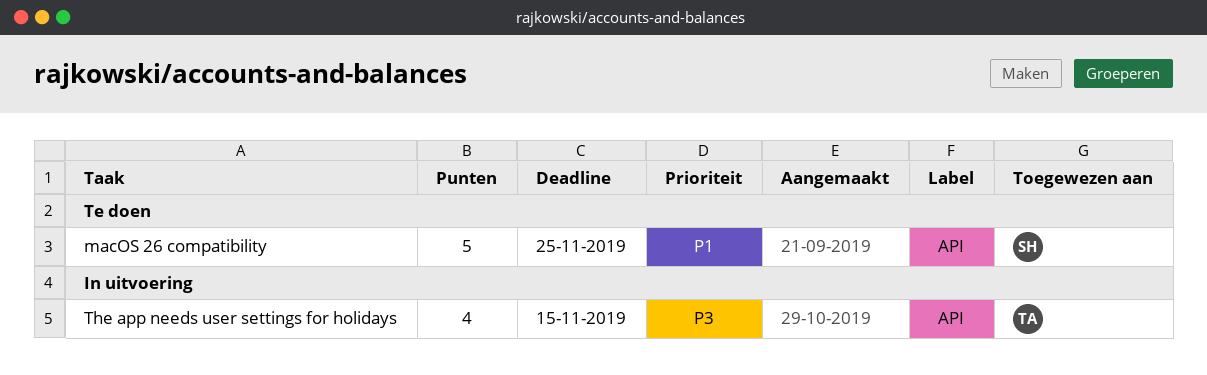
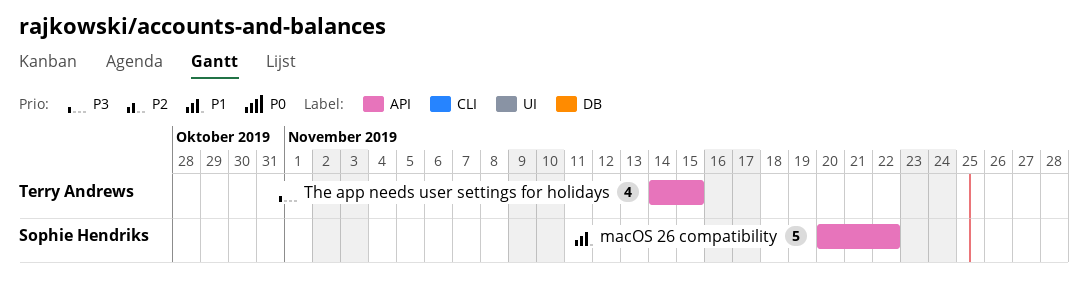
macOS 26 compatibility, due: Nov 25 -> Nov 22

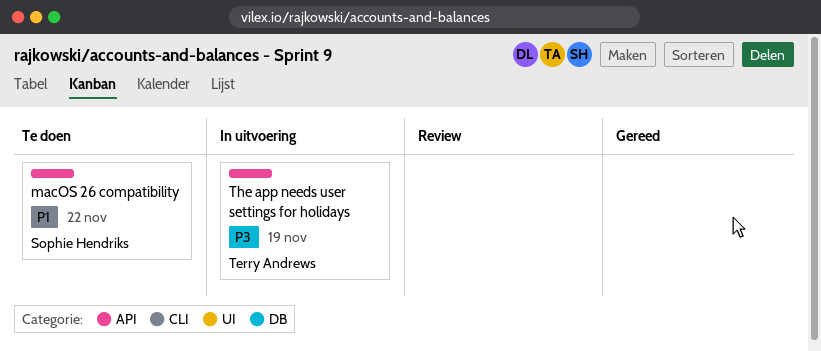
The app needs user settings for holidays, due: Nov 15 -> Nov 19

